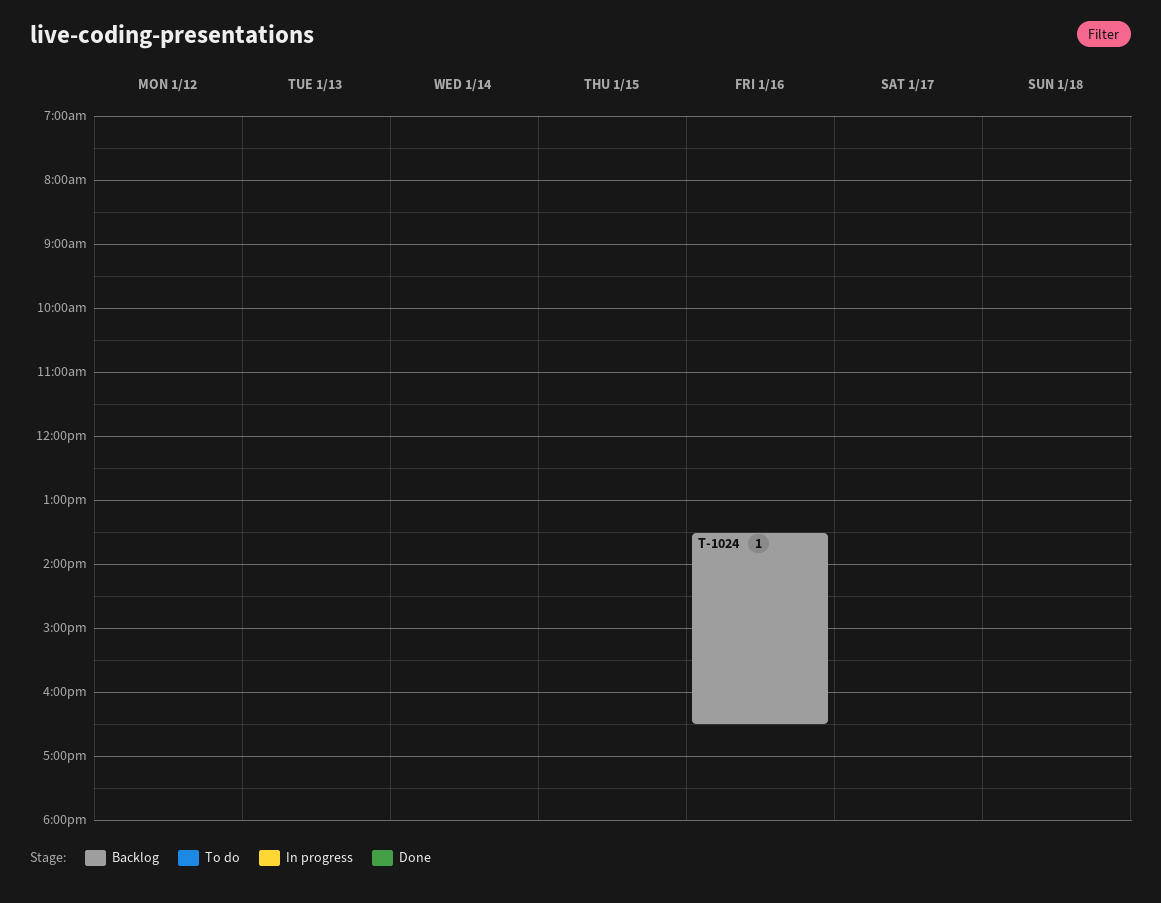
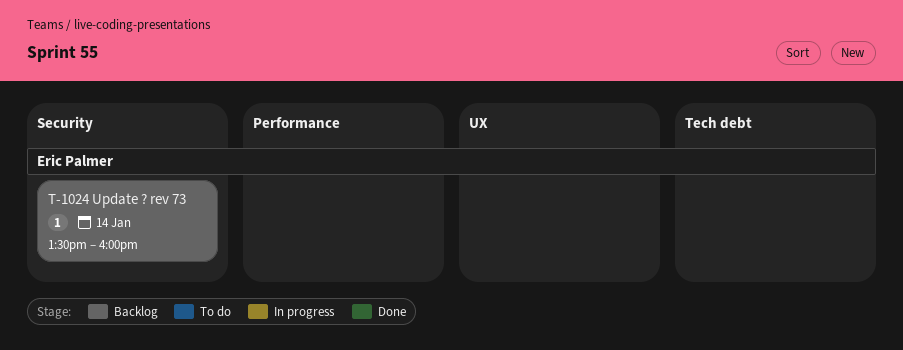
T-1024, day: Jan 16 -> Jan 14
T-1024, ends: 16:30 -> 16:00

